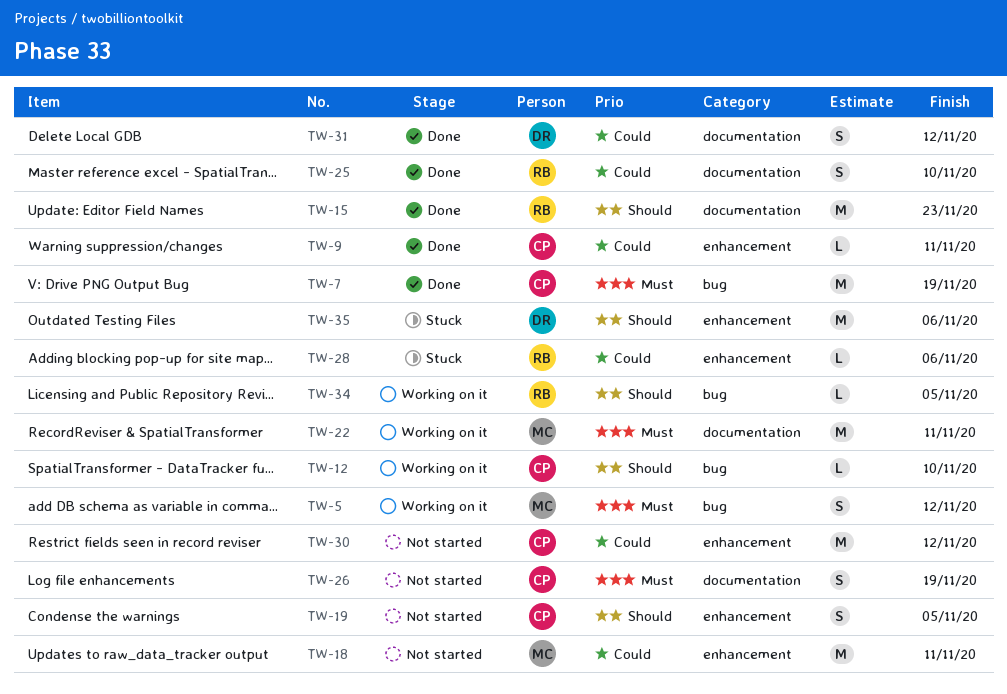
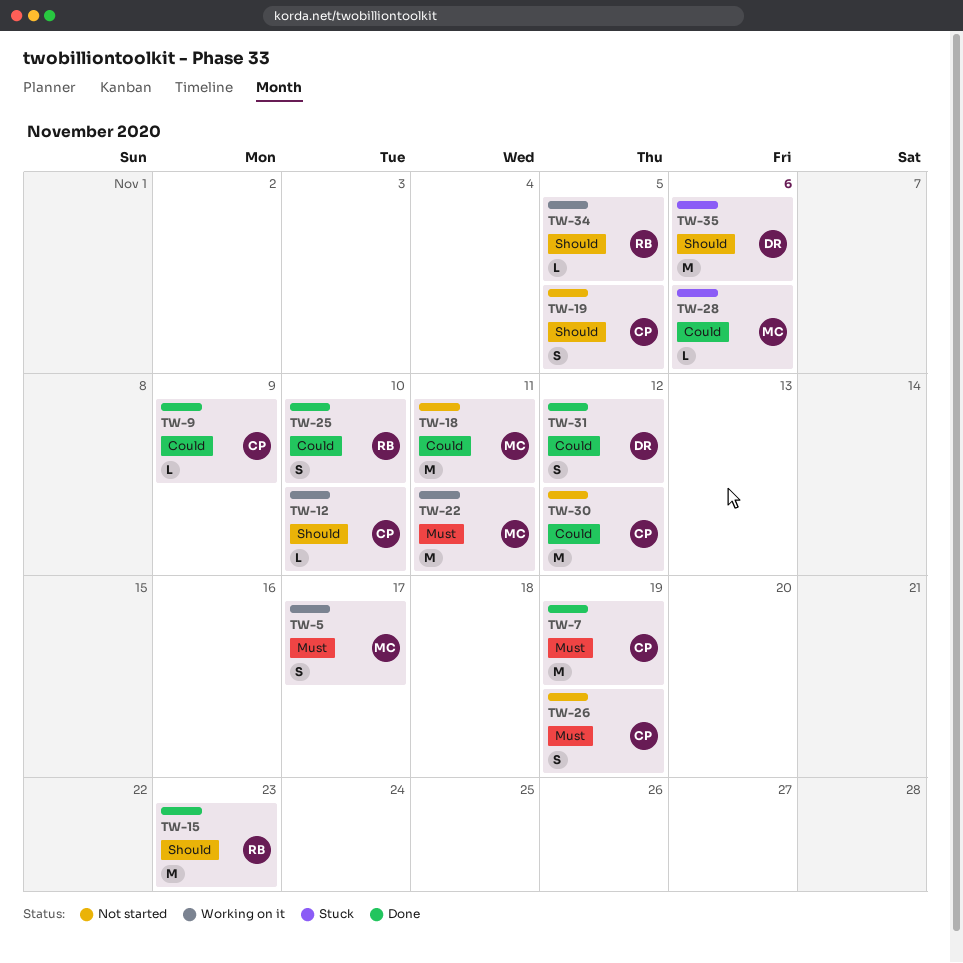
TW-5, due: Nov 12 -> Nov 17
TW-9, due: Nov 11 -> Nov 9
TW-28, owner: RB -> MC

